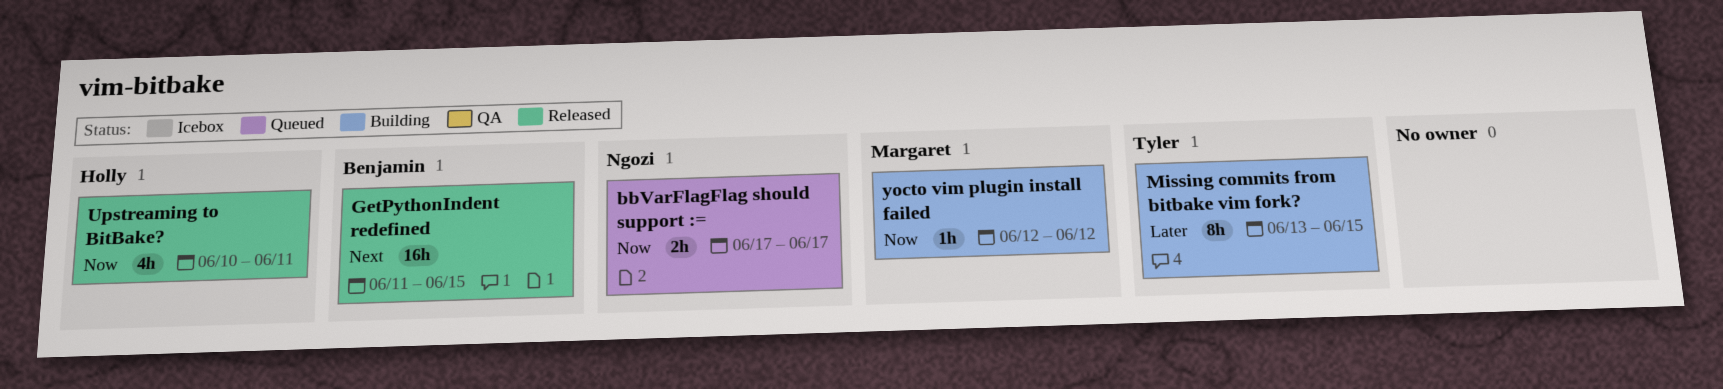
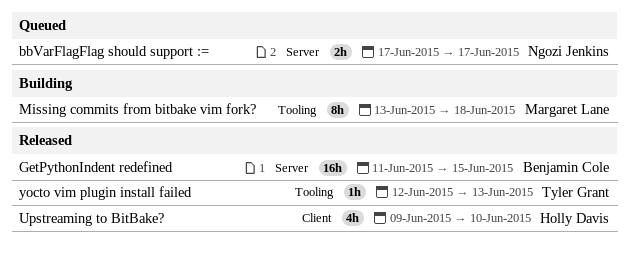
Missing commits from bitbake vim fork?, owner: Tyler Grant -> Margaret Lane
Missing commits from bitbake vim fork?, due: Jun 15 -> Jun 18
Upstreaming to BitBake?, start: Jun 10 -> Jun 9
Upstreaming to BitBake?, due: Jun 11 -> Jun 10
yocto vim plugin install failed, status: Building -> Released
yocto vim plugin install failed, owner: Margaret Lane -> Tyler Grant
yocto vim plugin install failed, due: Jun 12 -> Jun 13

